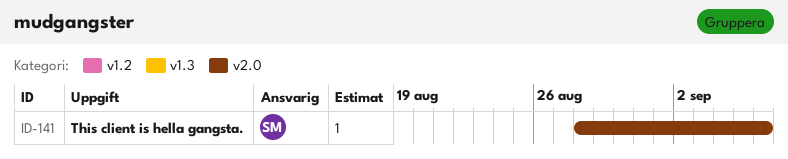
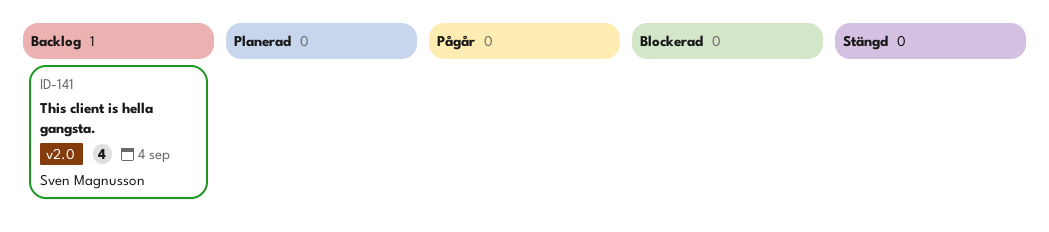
ID-141, estimate: 1 -> 4
ID-141, due: Sep 6 -> Sep 4

